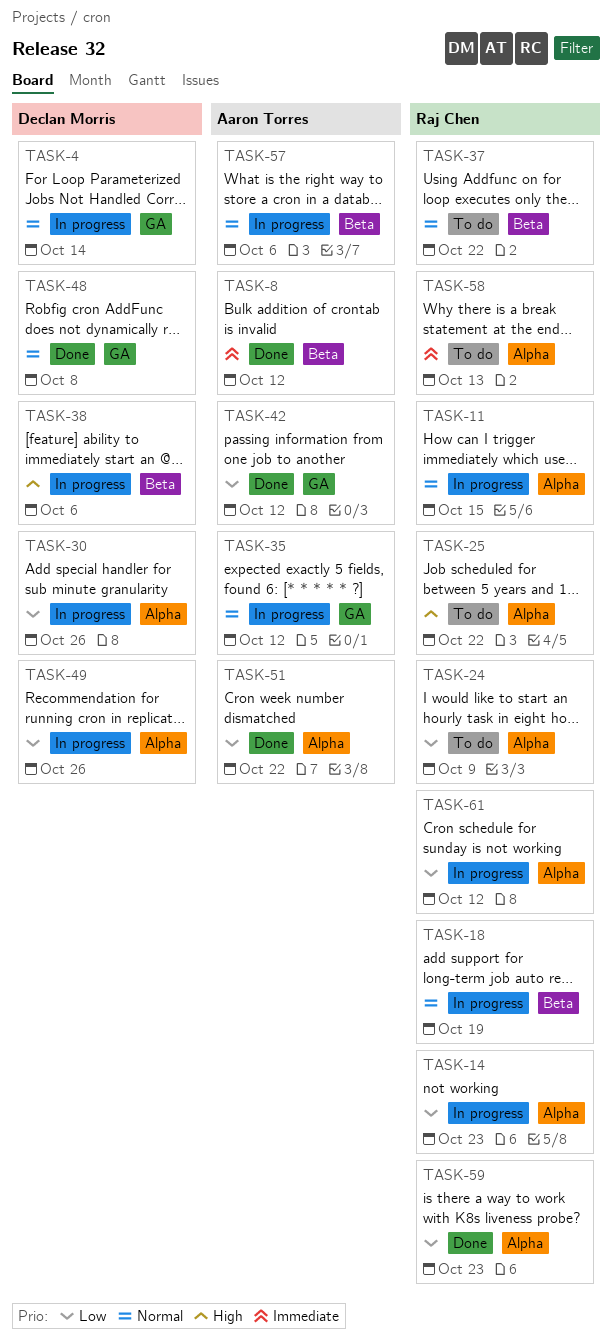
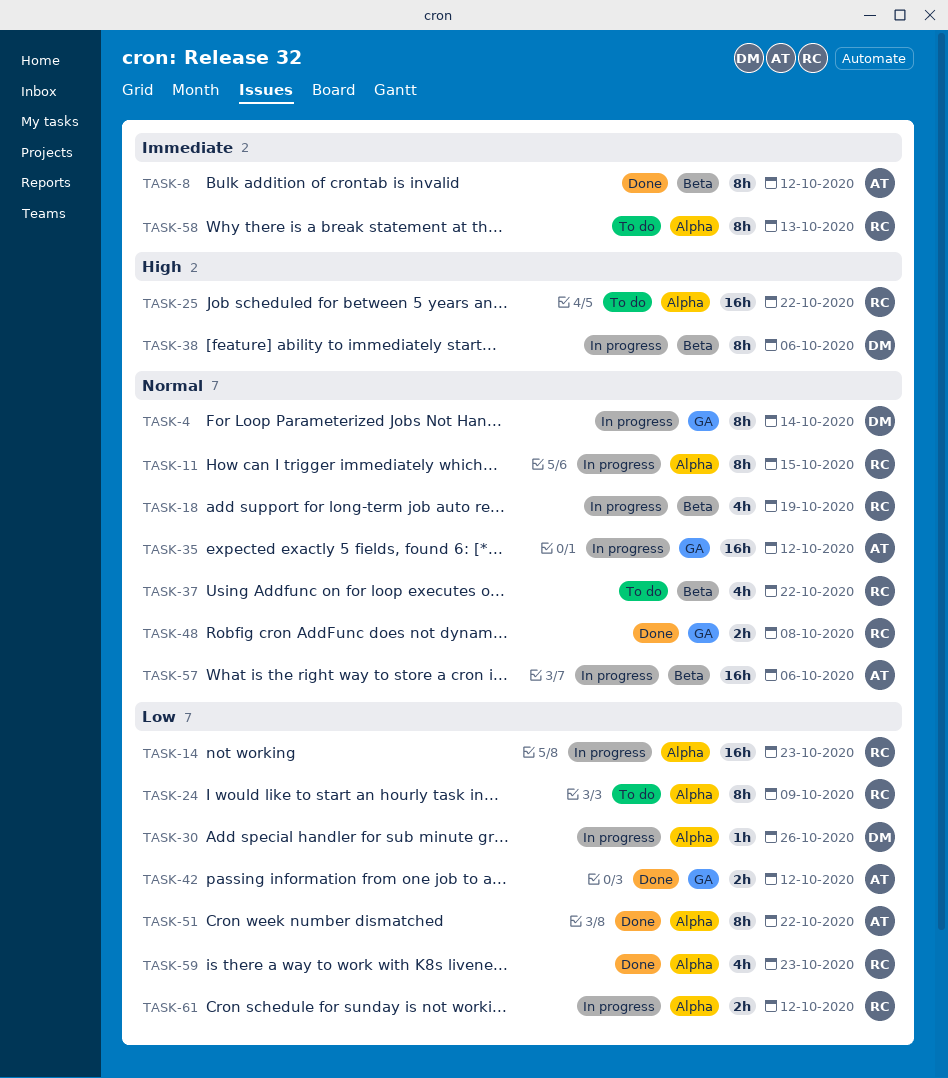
TASK-48, owner: Declan Morris -> Raj Chen
TASK-49: present -> none

